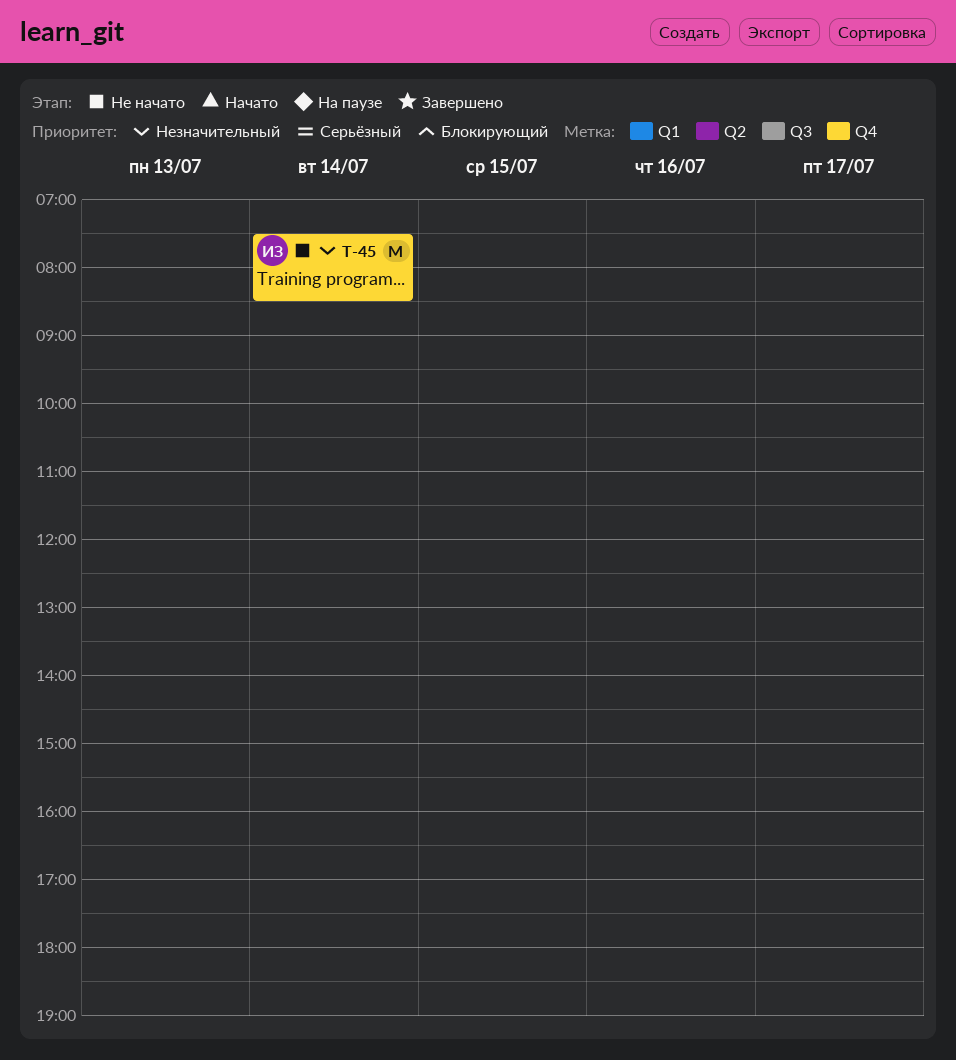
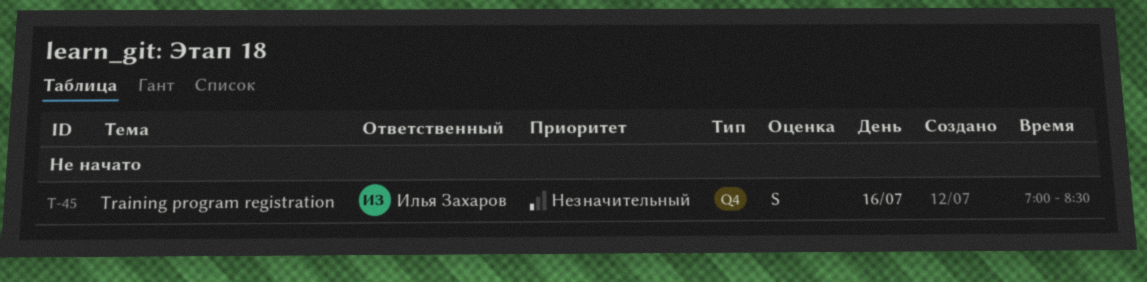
T-45, estimate: M -> S
T-45, day: Jul 14 -> Jul 16
T-45, begins: 07:30 -> 07:00

